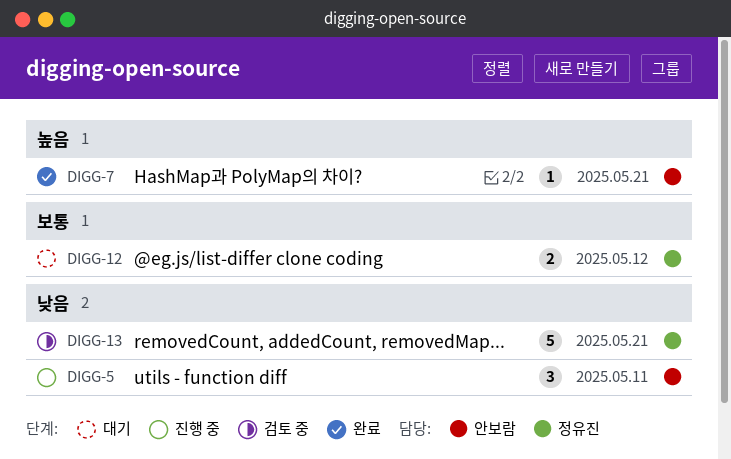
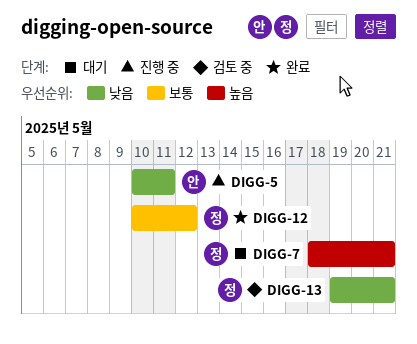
DIGG-7, status: 완료 -> 대기
DIGG-7, owner: 안보람 -> 정유진
DIGG-12, status: 대기 -> 완료

